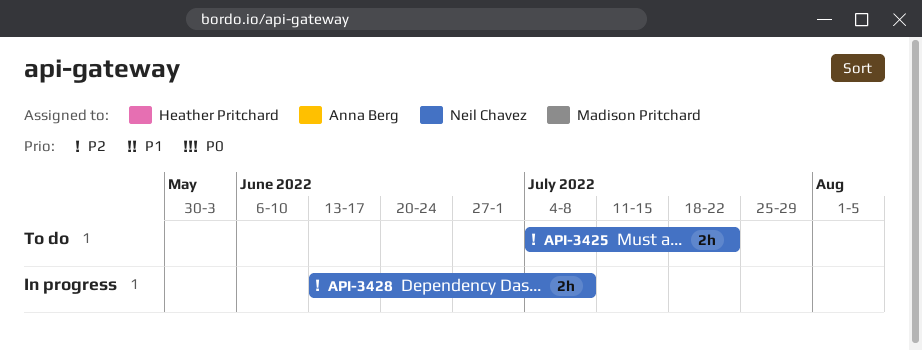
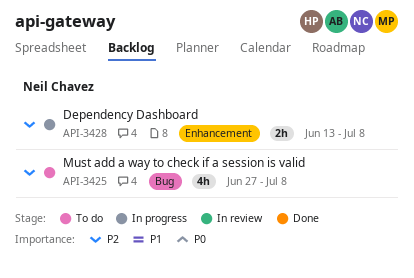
API-3425, estimate: 2h -> 4h
API-3425, start: Jul 4 -> Jun 27
API-3425, due: Jul 22 -> Jul 8

